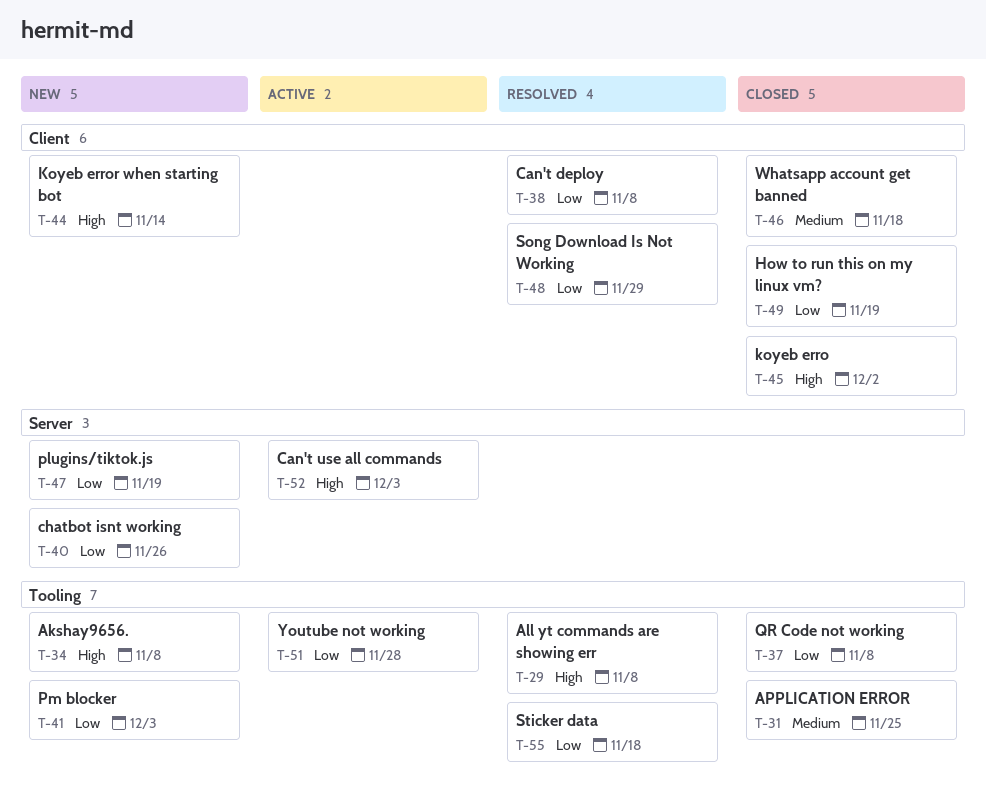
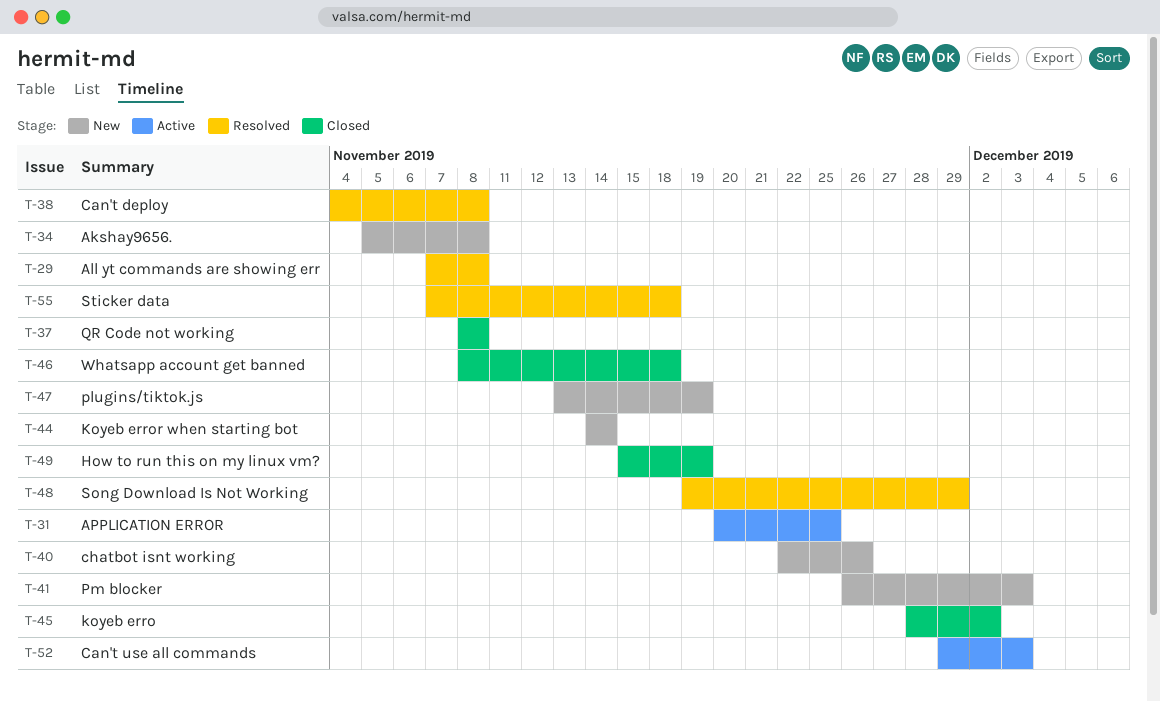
T-31, status: Closed -> Active
T-51: present -> none

